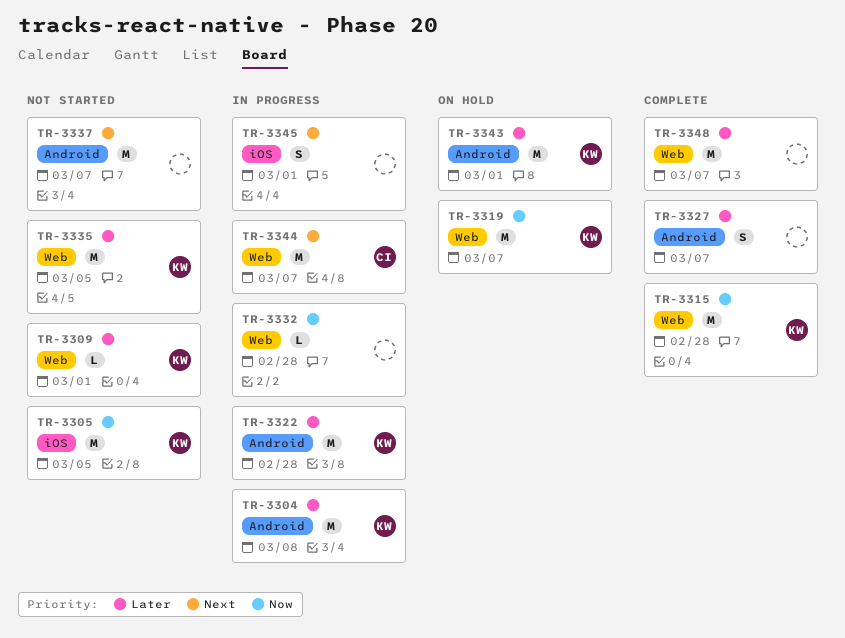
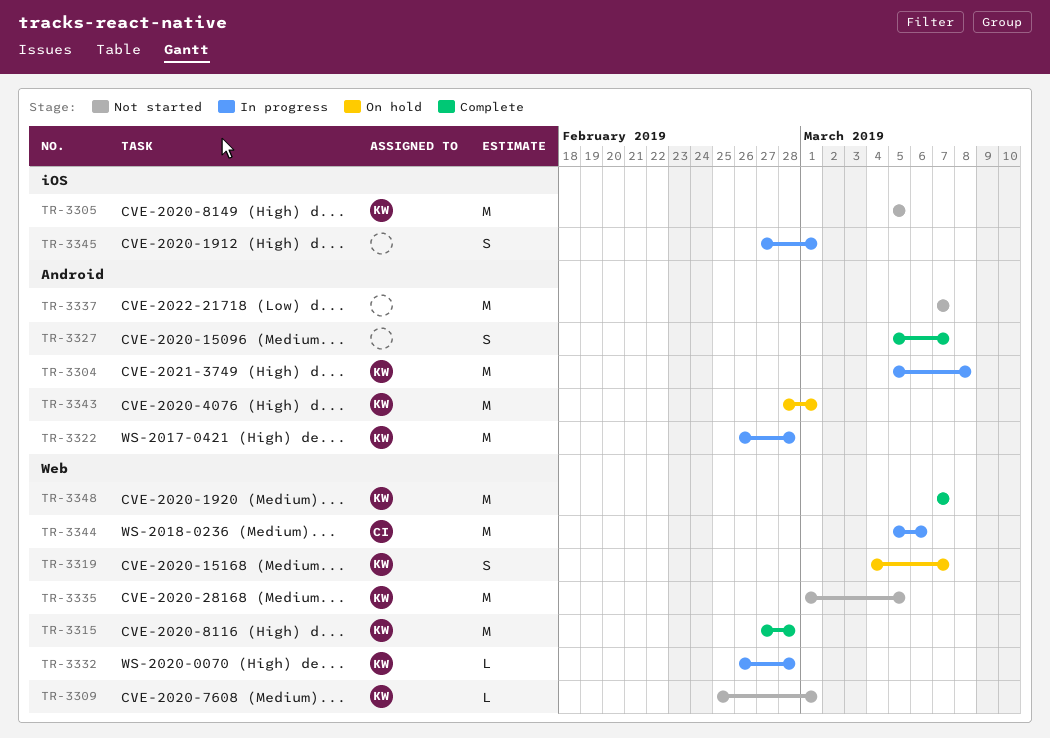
TR-3319, estimate: M -> S
TR-3332, owner: none -> KW
TR-3344, due: Mar 7 -> Mar 6
TR-3348, owner: none -> KW

